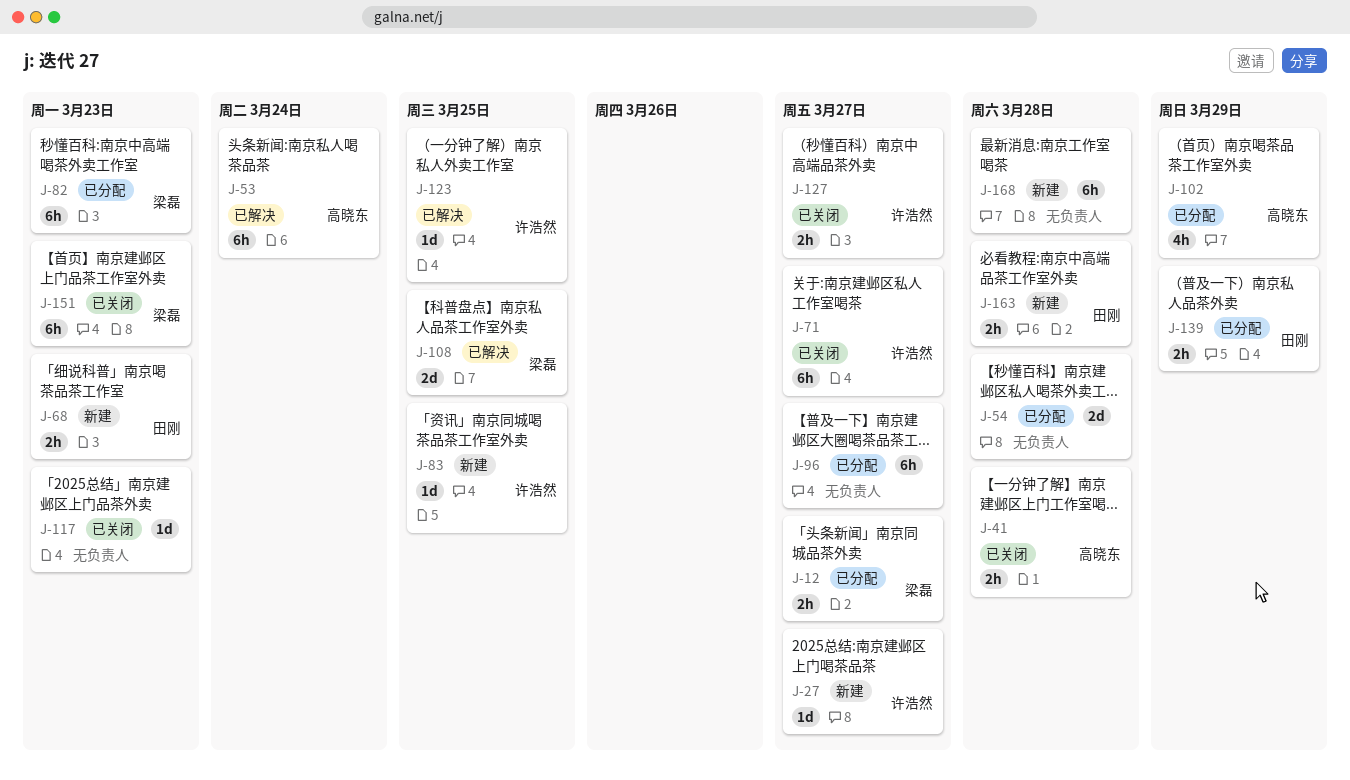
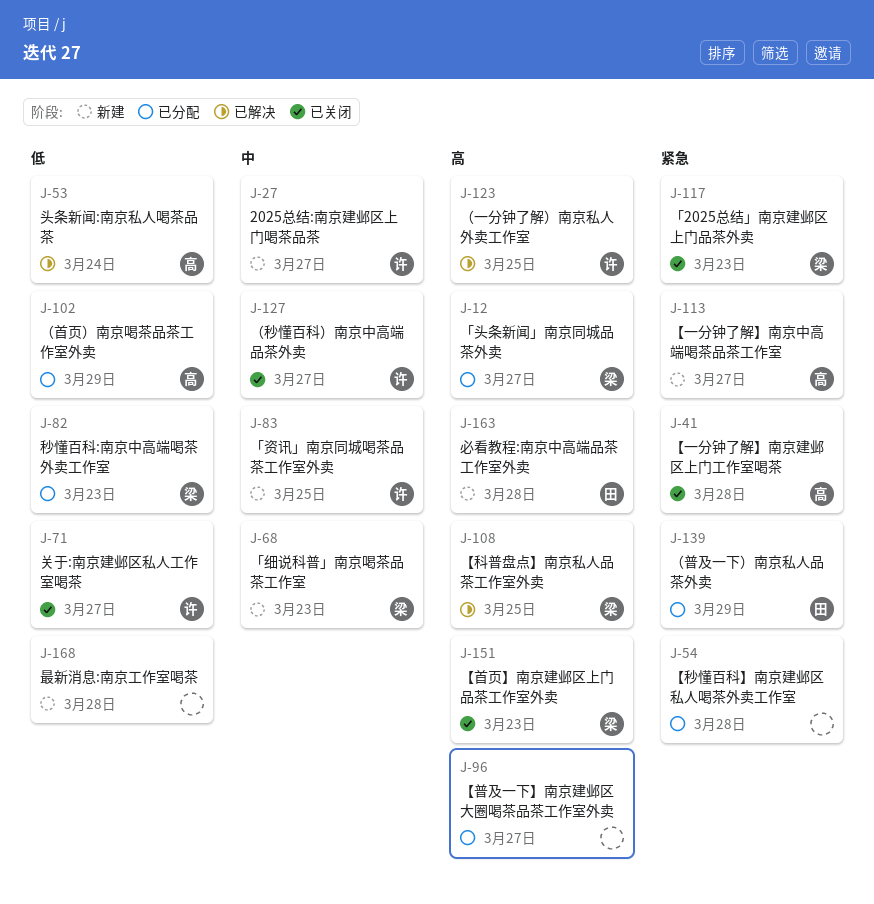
J-68, owner: 田刚 -> 梁磊
J-113: none -> present
J-117, owner: none -> 梁磊

